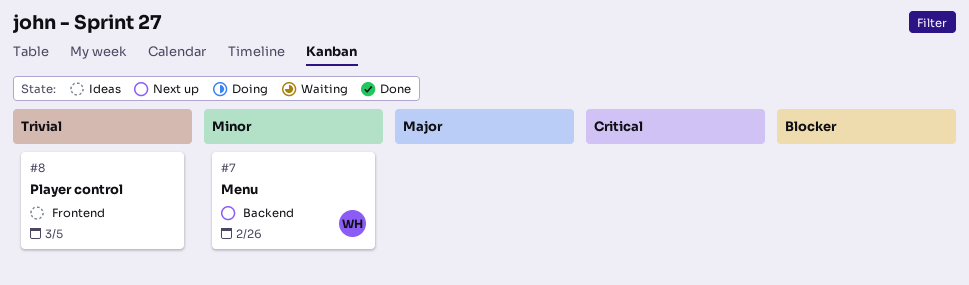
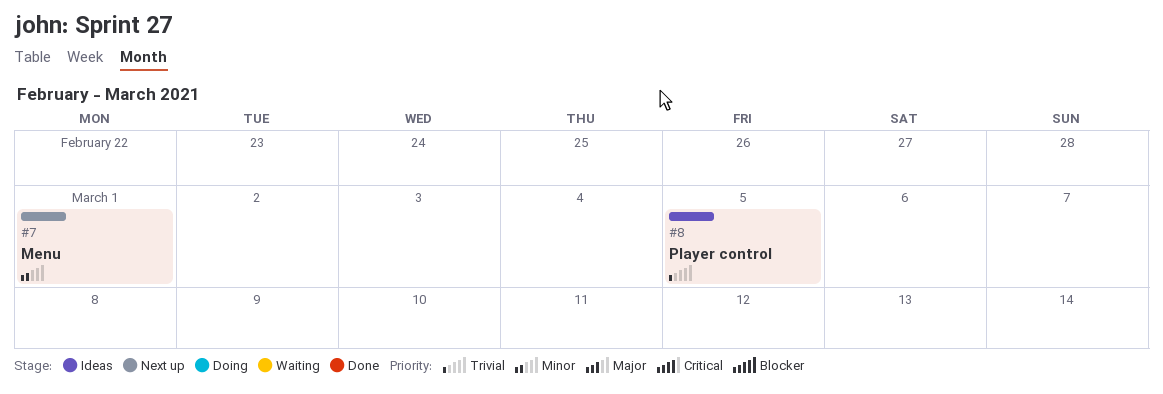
#7, due: Feb 26 -> Mar 1

